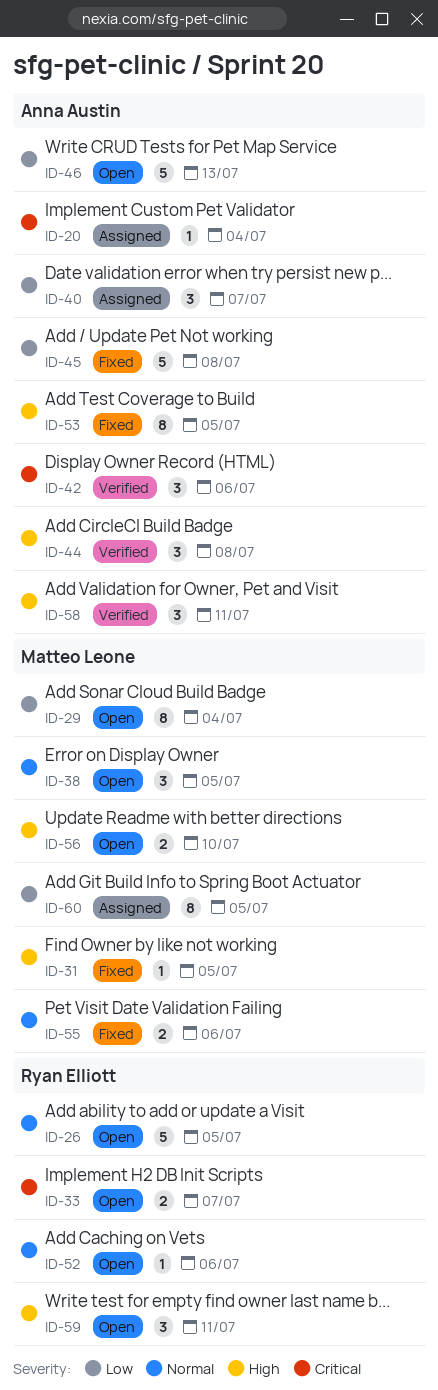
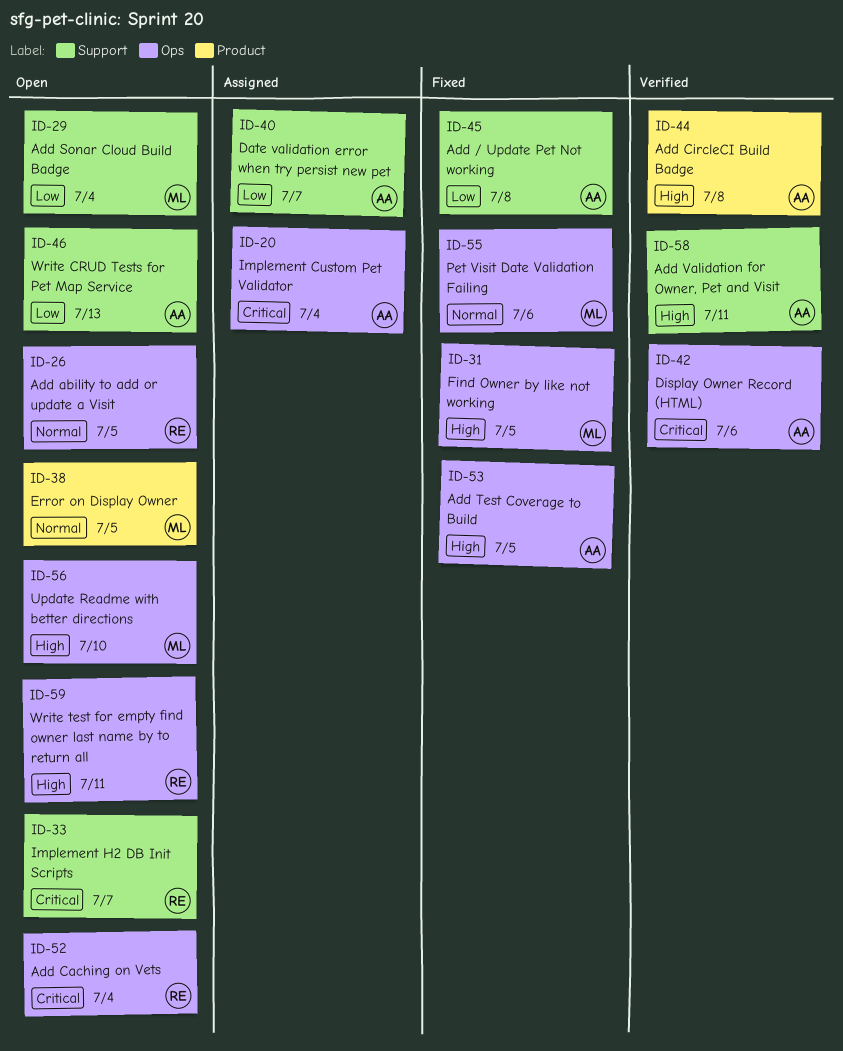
ID-52, priority: Normal -> Critical
ID-52, due: Jul 6 -> Jul 4
ID-60: present -> none

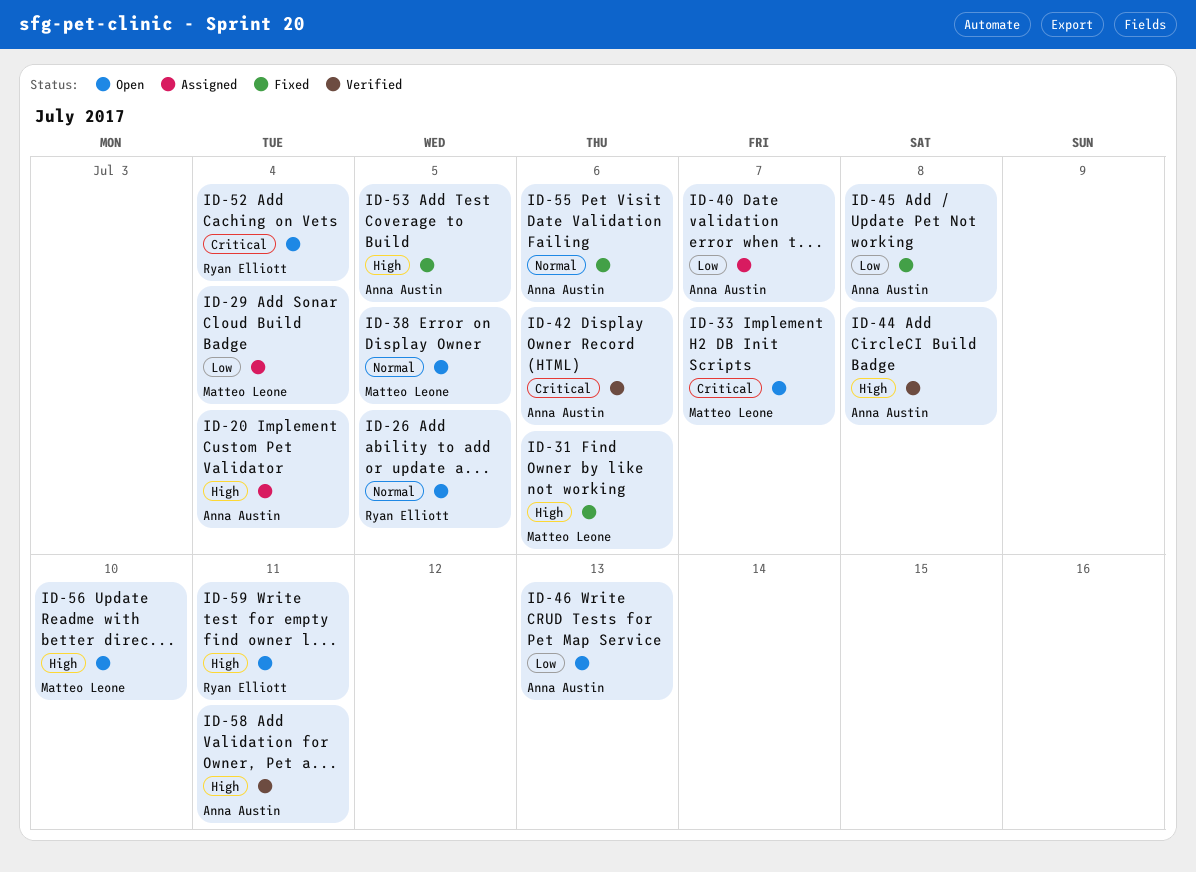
ID-20, priority: Critical -> High
ID-29, status: Open -> Assigned
ID-31, due: Jul 5 -> Jul 6
ID-33, owner: Ryan Elliott -> Matteo Leone
ID-55, owner: Matteo Leone -> Anna Austin

